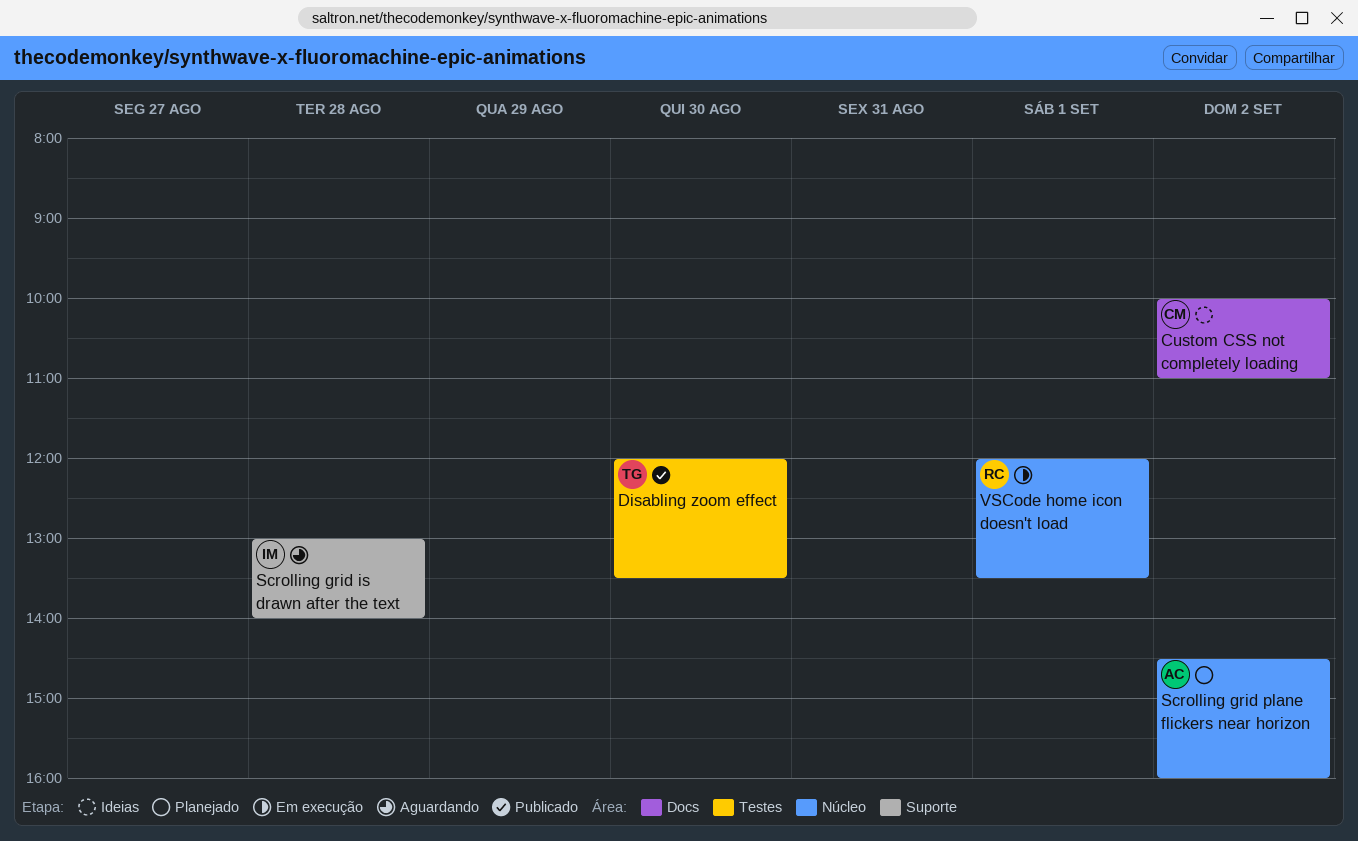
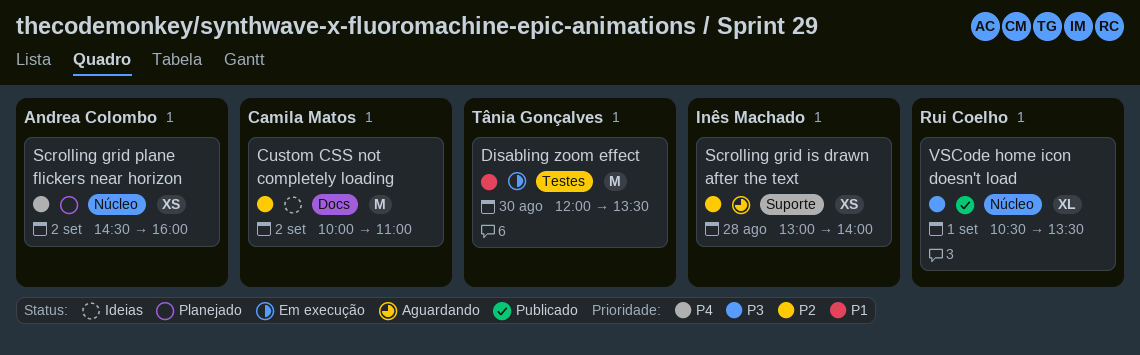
Disabling zoom effect, status: Publicado -> Em execução
VSCode home icon doesn't load, status: Em execução -> Publicado
VSCode home icon doesn't load, begins: 12:00 -> 10:30

